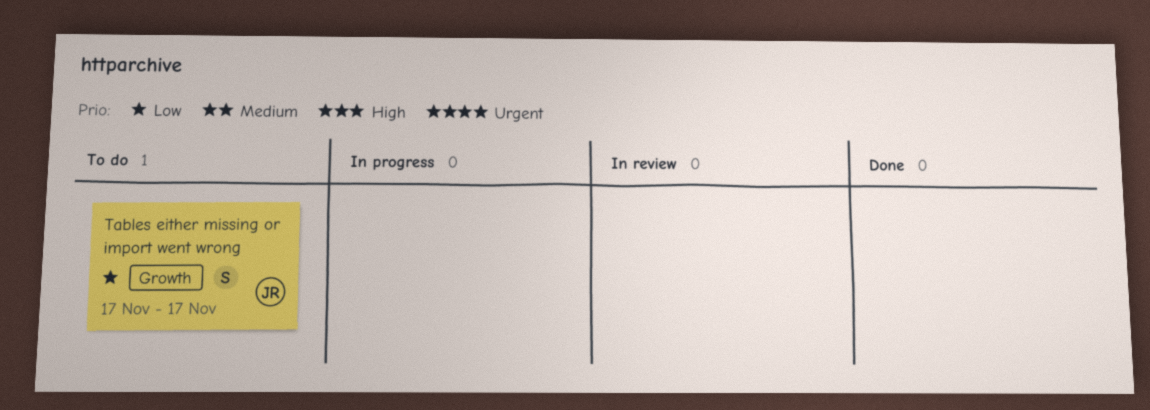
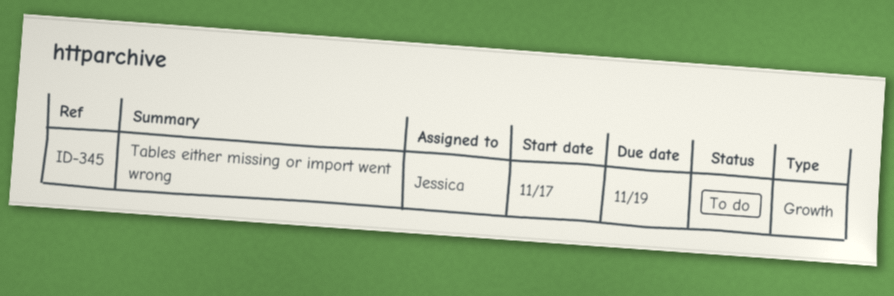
Tables either missing or import went wrong, due: Nov 17 -> Nov 19

